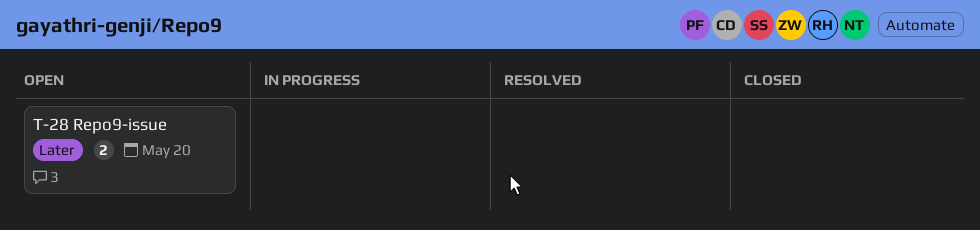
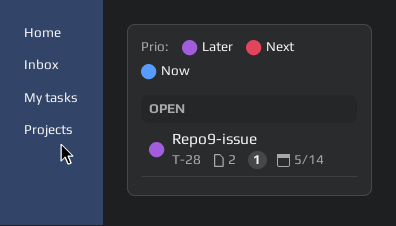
T-28, estimate: 2 -> 1
T-28, due: May 20 -> May 14

